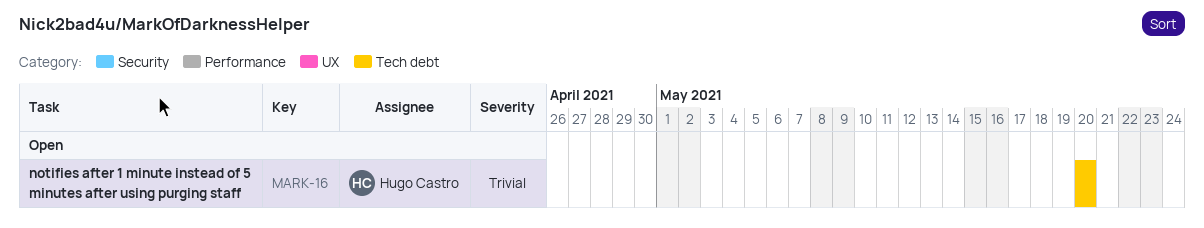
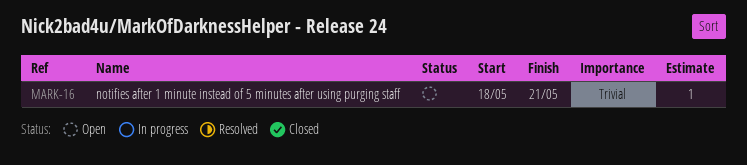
MARK-16, start: May 20 -> May 18
MARK-16, due: May 20 -> May 21

